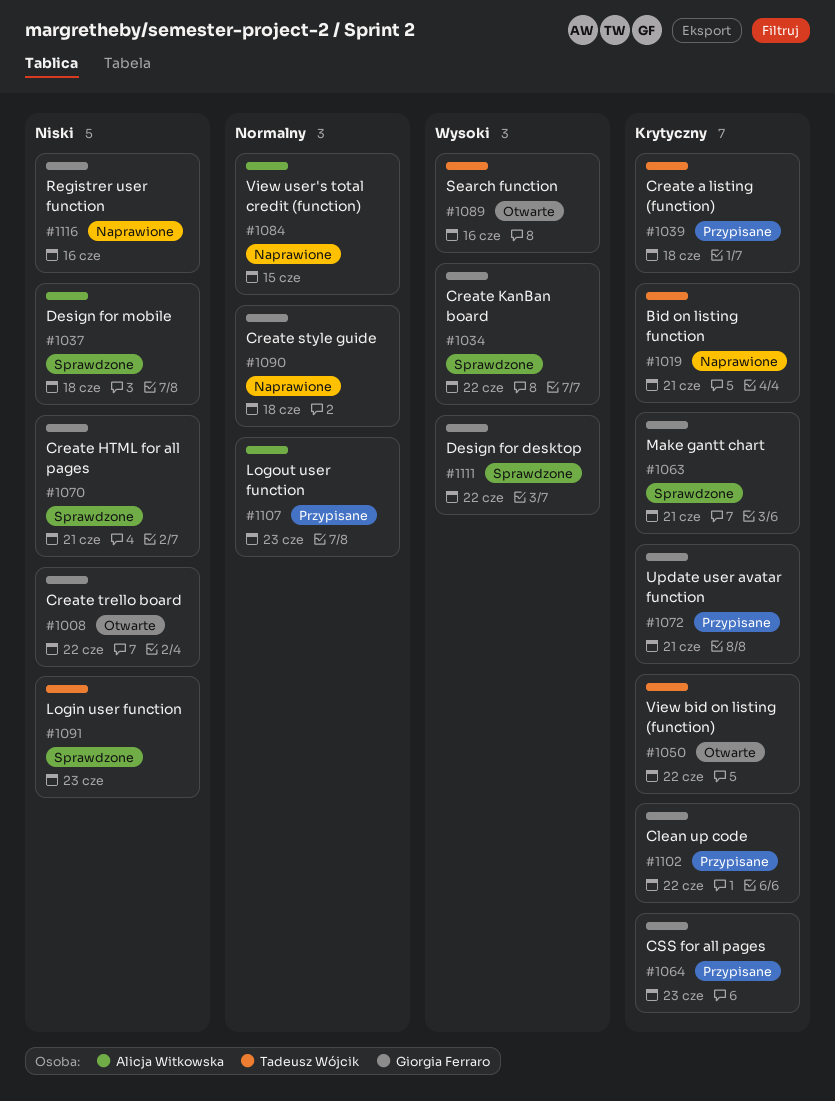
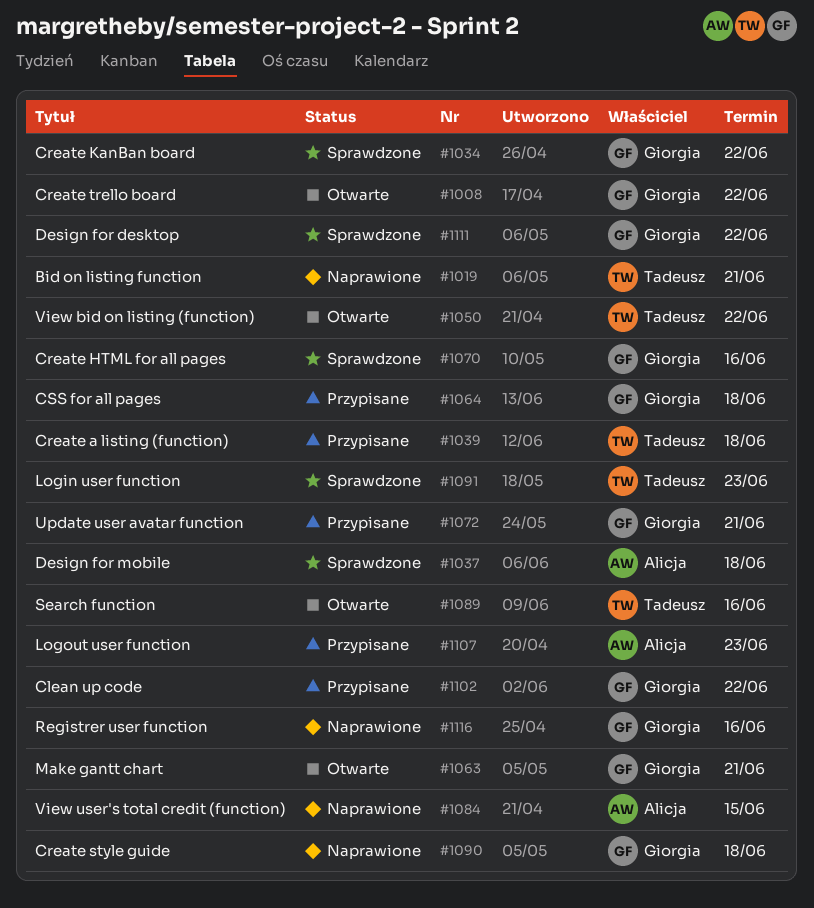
#1063, status: Sprawdzone -> Otwarte
#1064, due: Jun 23 -> Jun 18
#1070, due: Jun 21 -> Jun 16

